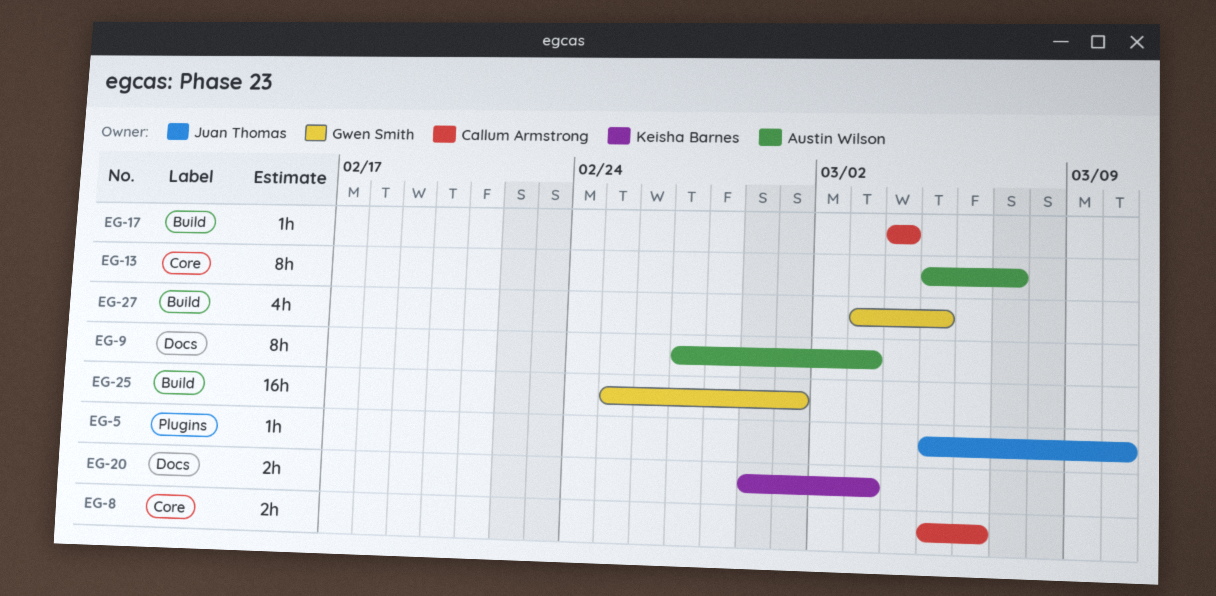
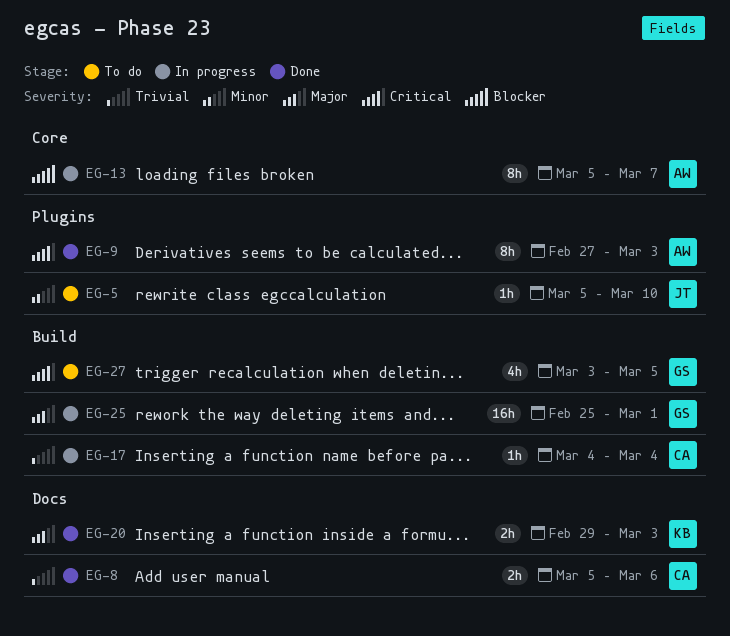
EG-8, label: Core -> Docs
EG-9, label: Docs -> Plugins

